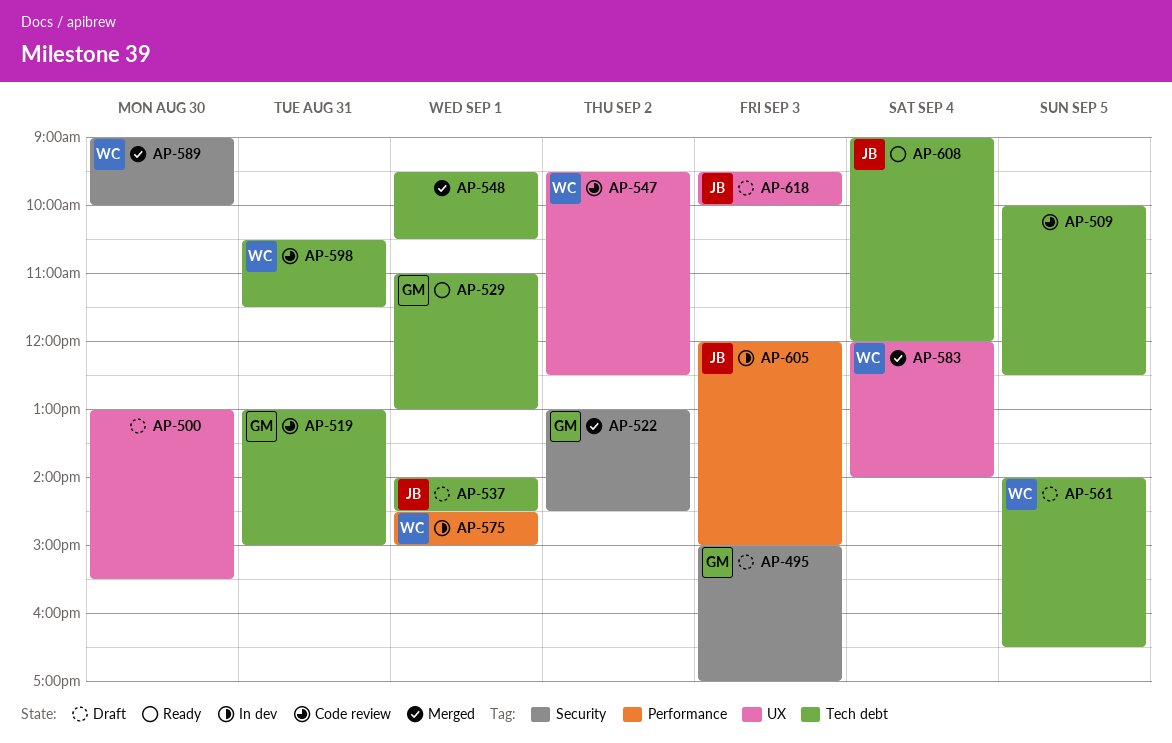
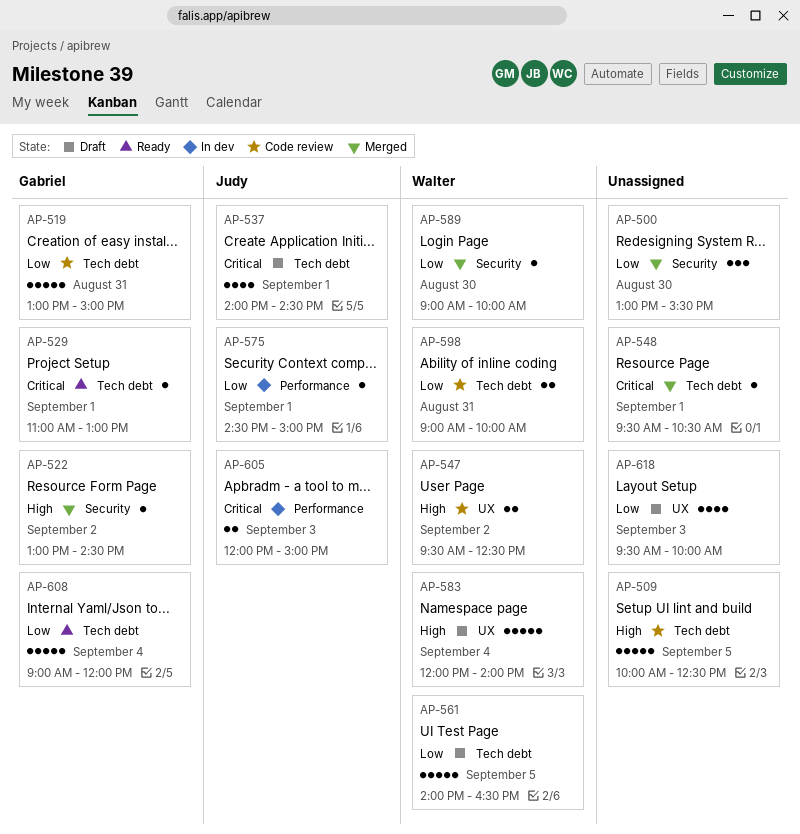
AP-495: present -> none
AP-500, status: Draft -> Merged
AP-500, label: UX -> Security
AP-575, owner: Walter -> Judy
AP-583, status: Merged -> Draft
AP-598, begins: 10:30 -> 09:00
AP-598, ends: 11:30 -> 10:00
AP-608, owner: Judy -> Gabriel
AP-618, owner: Judy -> none

